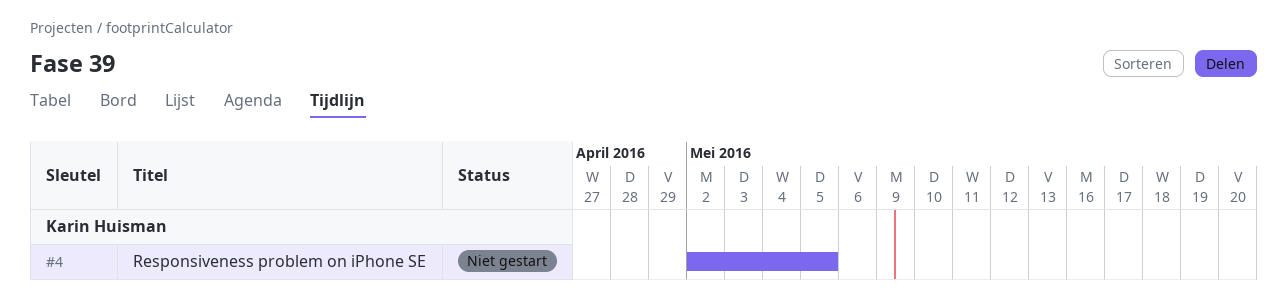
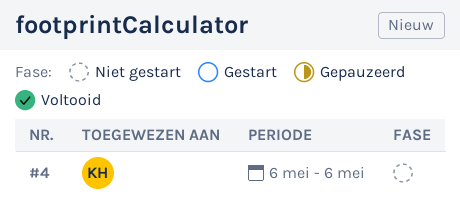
#4, start: May 2 -> May 6
#4, due: May 5 -> May 6

